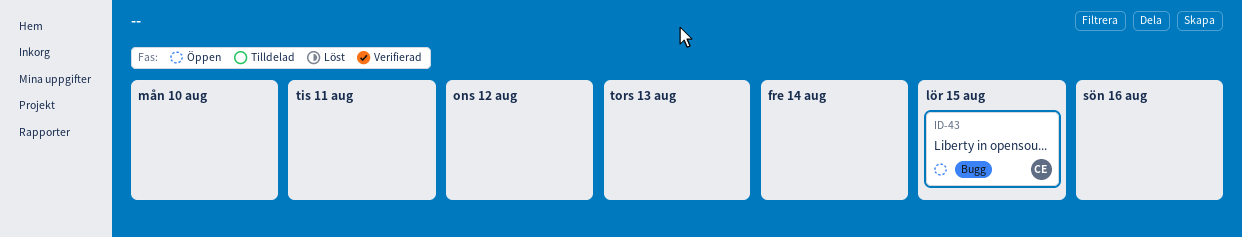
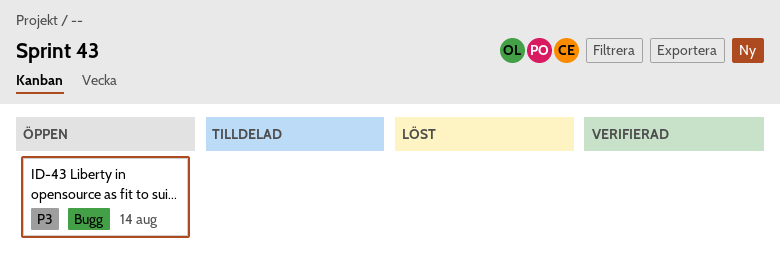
ID-43, due: Aug 15 -> Aug 14

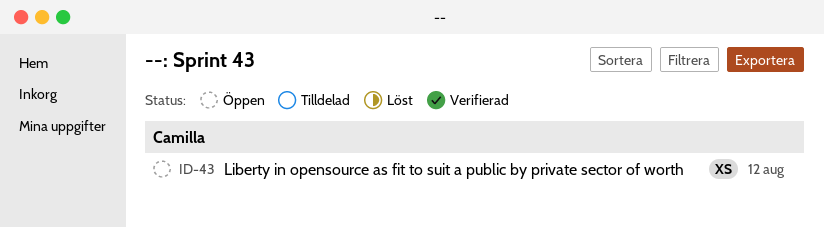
ID-43, due: Aug 14 -> Aug 12

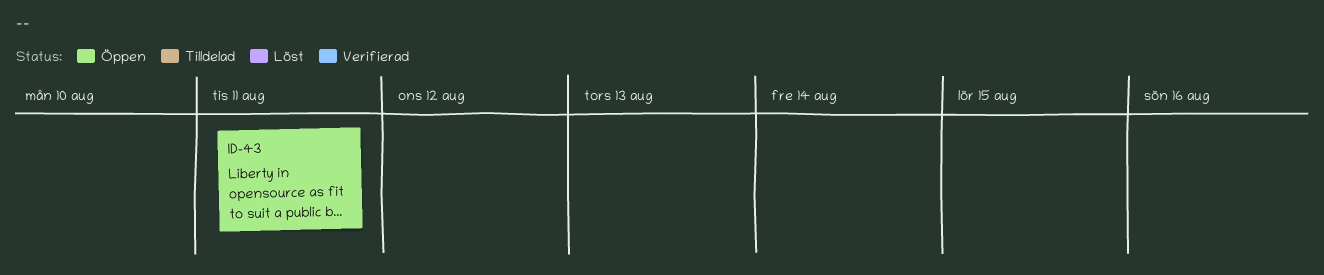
ID-43, due: Aug 12 -> Aug 11

